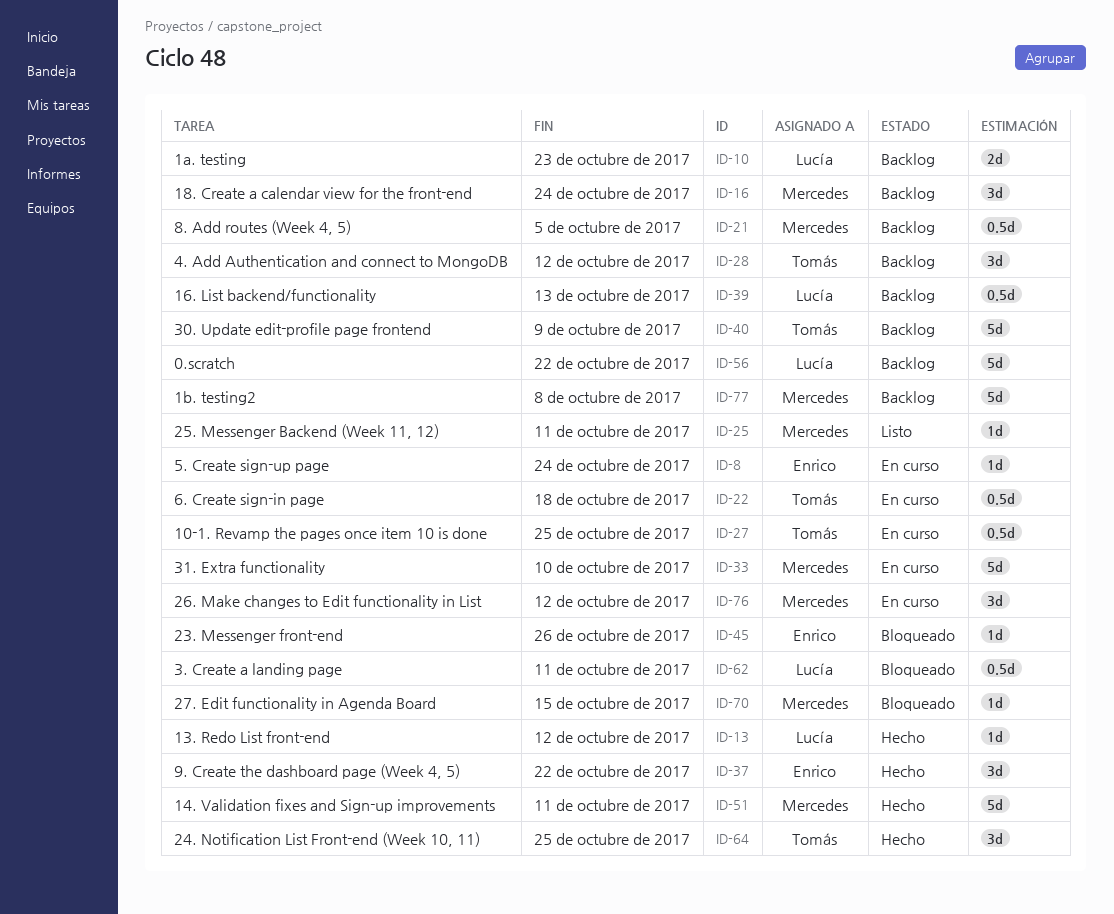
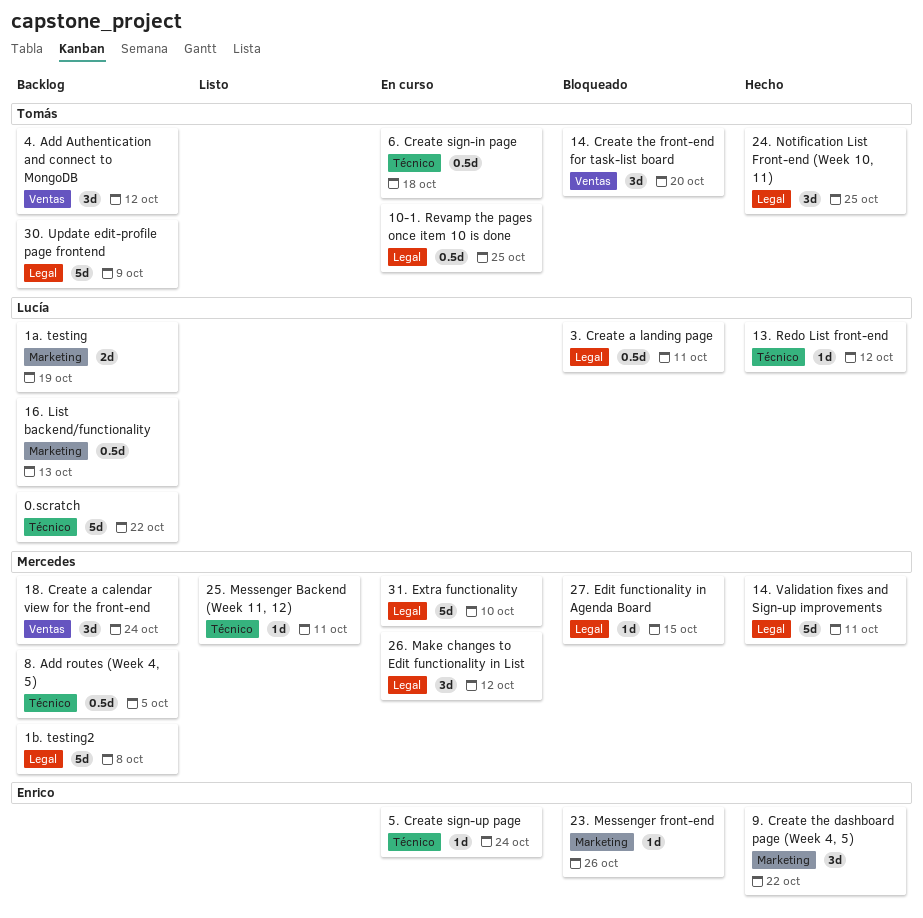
14. Create the front-end for task-list board: none -> present
1a. testing, due: Oct 23 -> Oct 19

